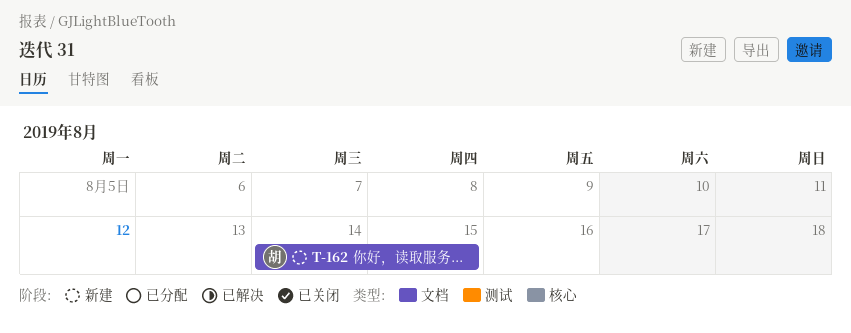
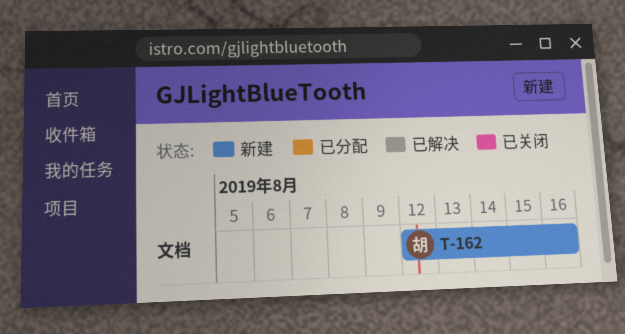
T-162, start: Aug 14 -> Aug 12
T-162, due: Aug 15 -> Aug 16

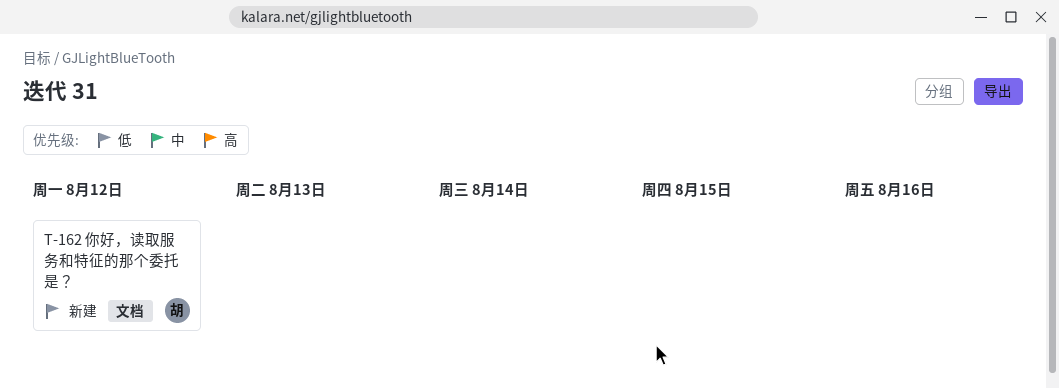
T-162, due: Aug 16 -> Aug 12

